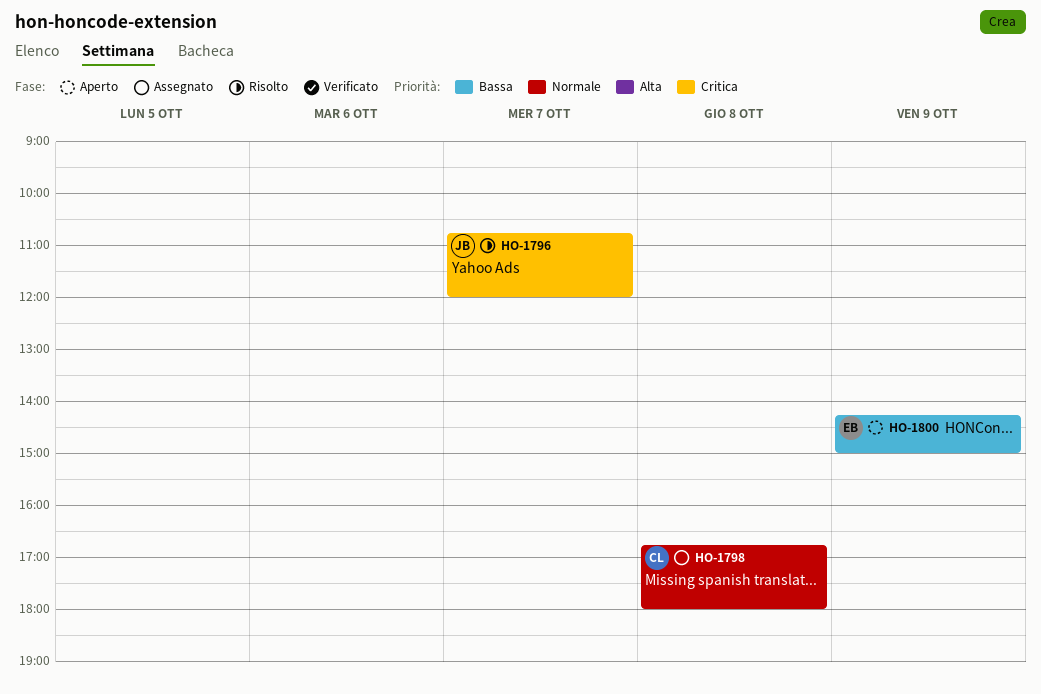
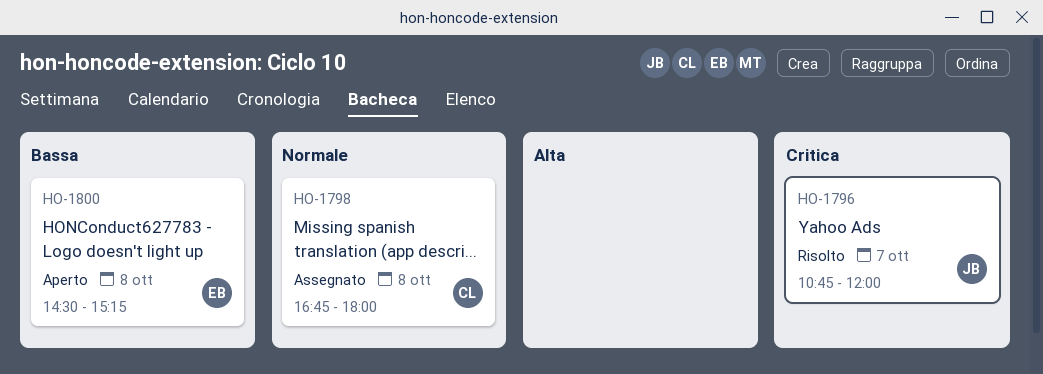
HO-1800, day: Oct 9 -> Oct 8
HO-1800, begins: 14:15 -> 14:30
HO-1800, ends: 15:00 -> 15:15

